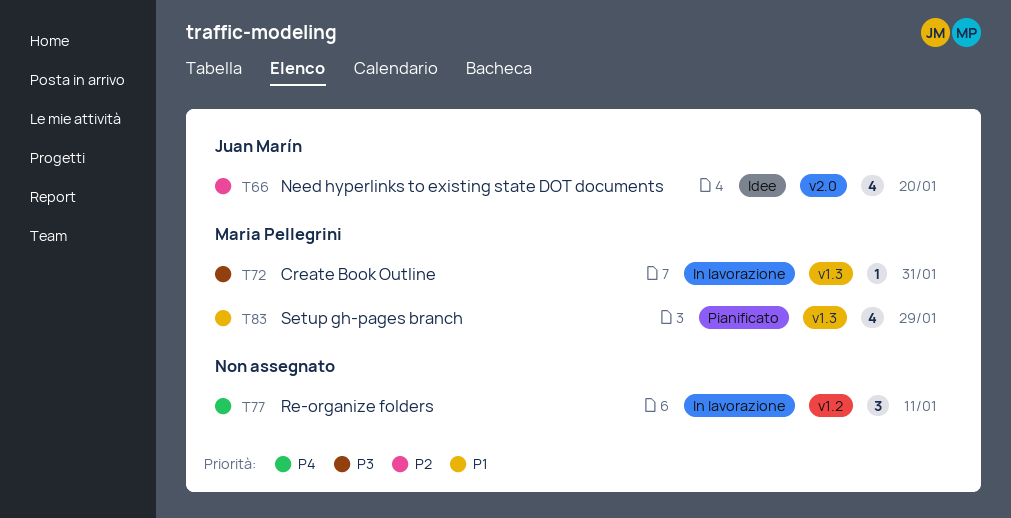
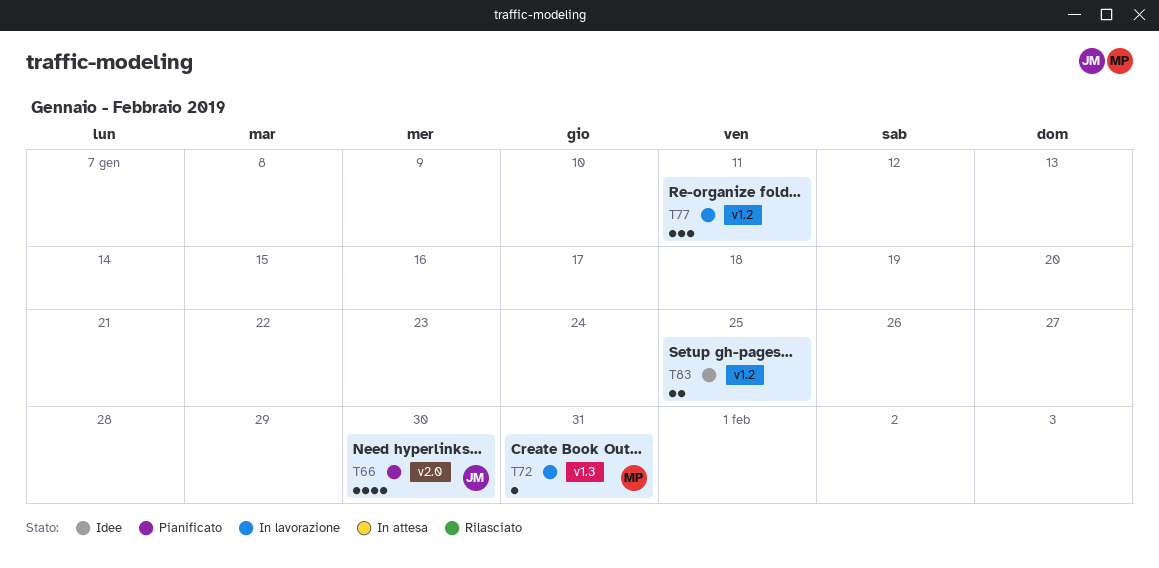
T66, status: Idee -> Pianificato
T66, due: Jan 20 -> Jan 30
T83, status: Pianificato -> Idee
T83, owner: Maria Pellegrini -> none
T83, label: v1.3 -> v1.2
T83, estimate: 4 -> 2
T83, due: Jan 29 -> Jan 25

